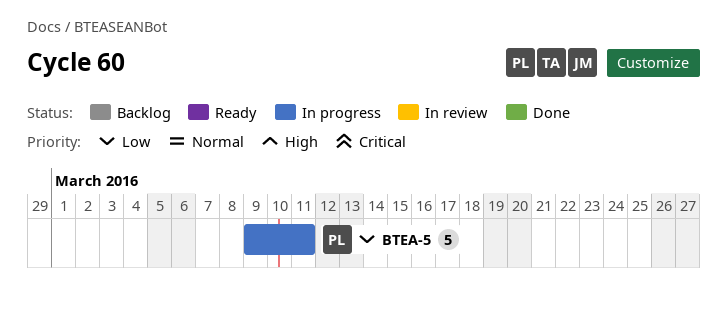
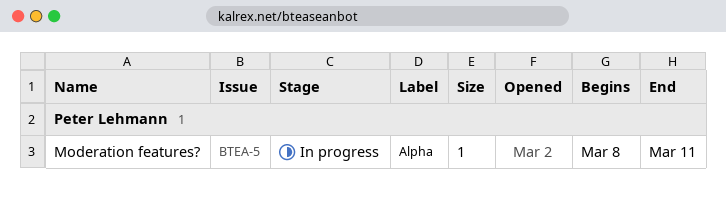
BTEA-5, estimate: 5 -> 1
BTEA-5, start: Mar 9 -> Mar 8

